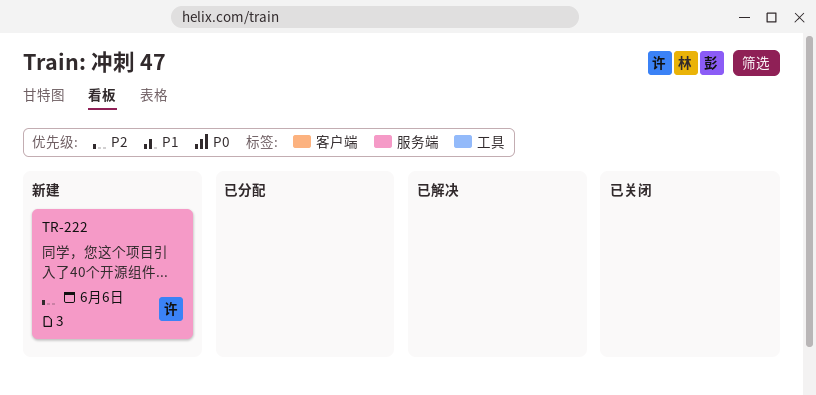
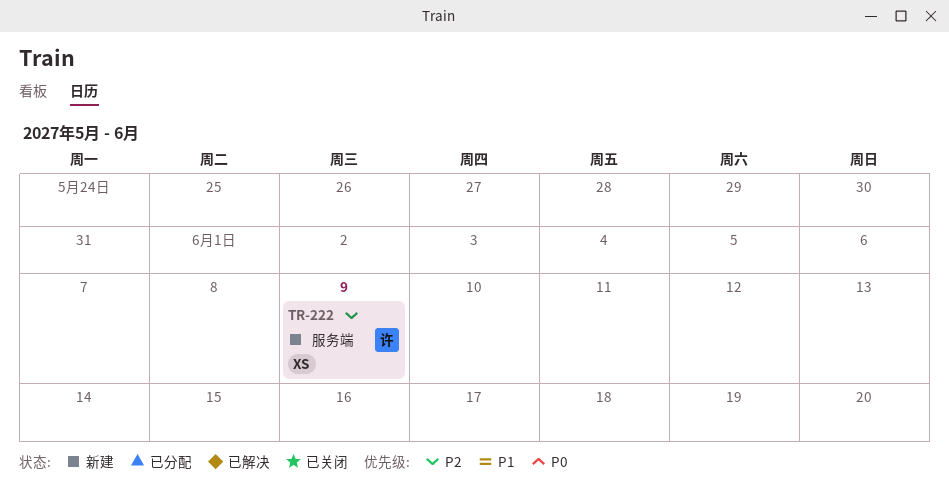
TR-222, due: Jun 6 -> Jun 9

